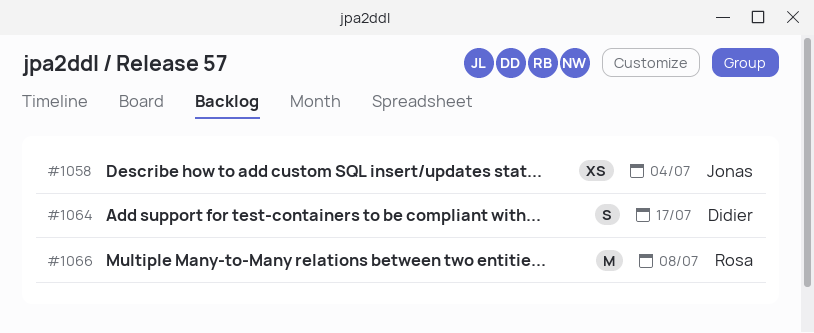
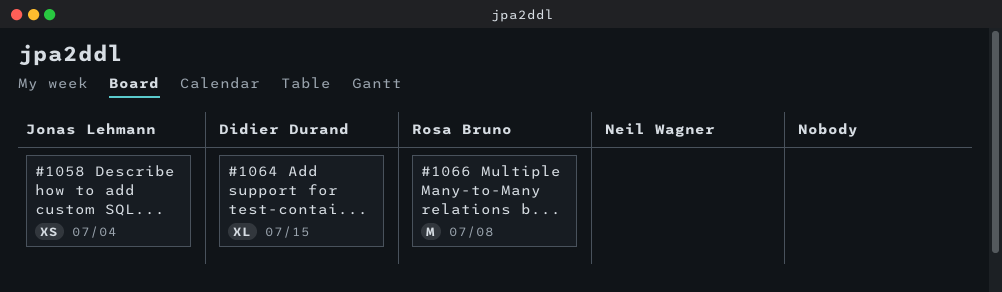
#1064, estimate: S -> XL
#1064, due: Jul 17 -> Jul 15

